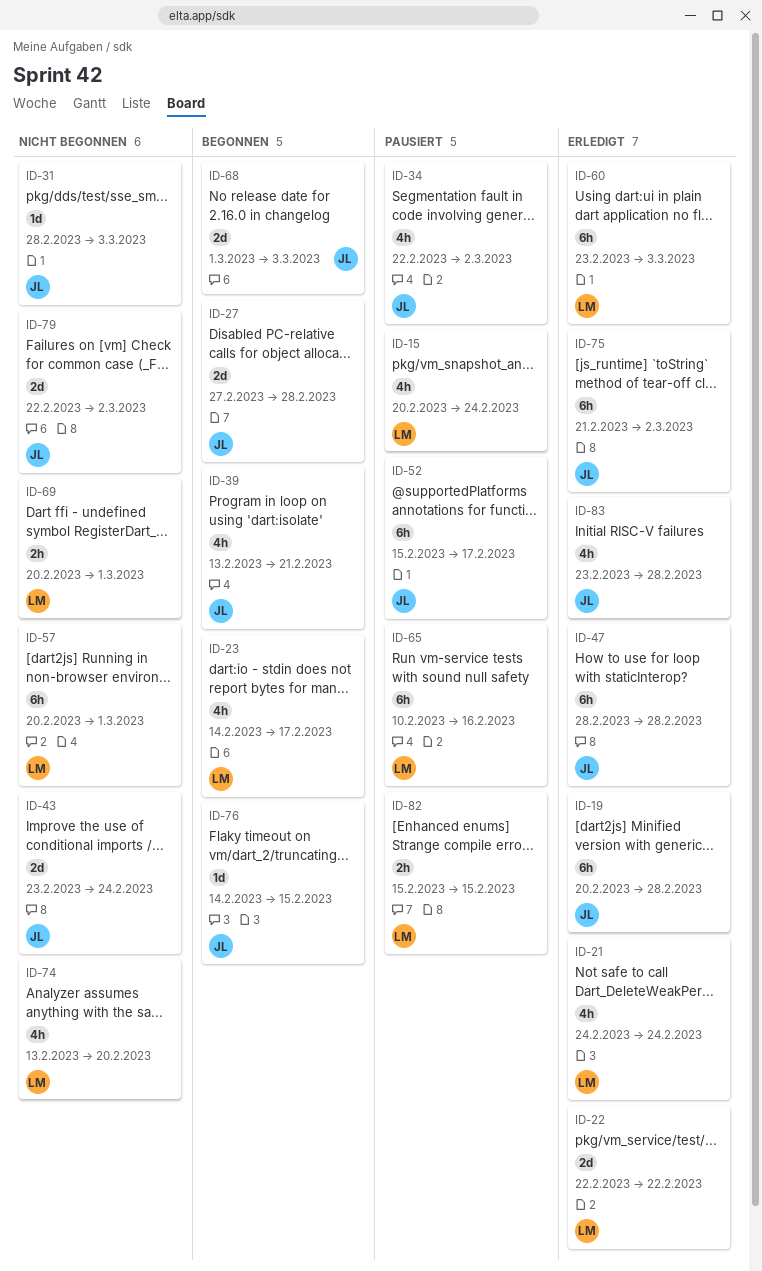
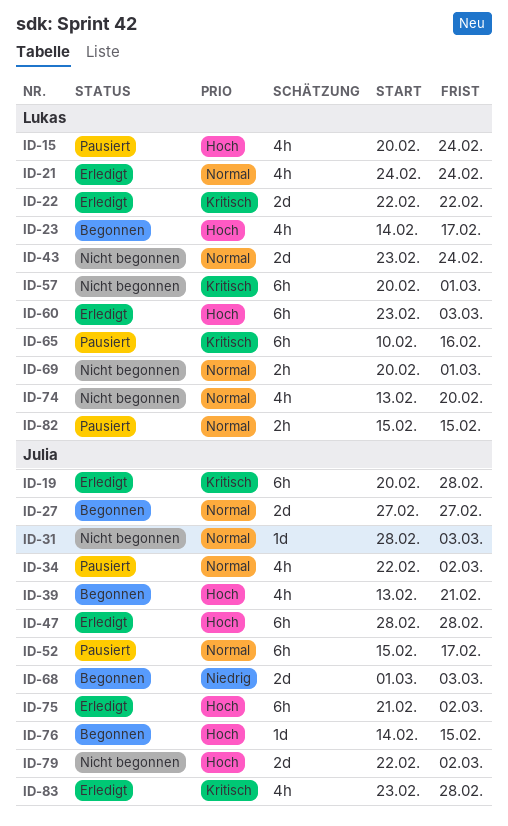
ID-27, due: Feb 28 -> Feb 27
ID-43, owner: Julia -> Lukas

